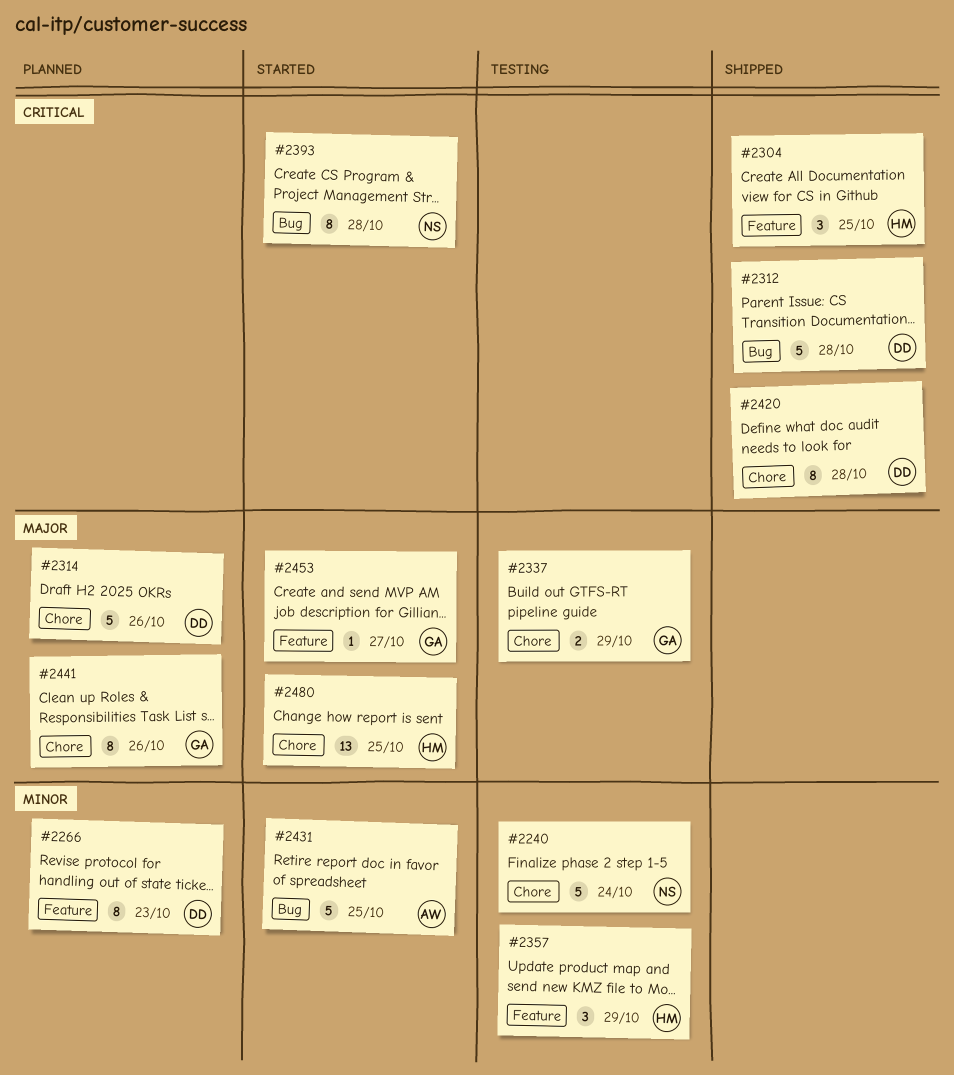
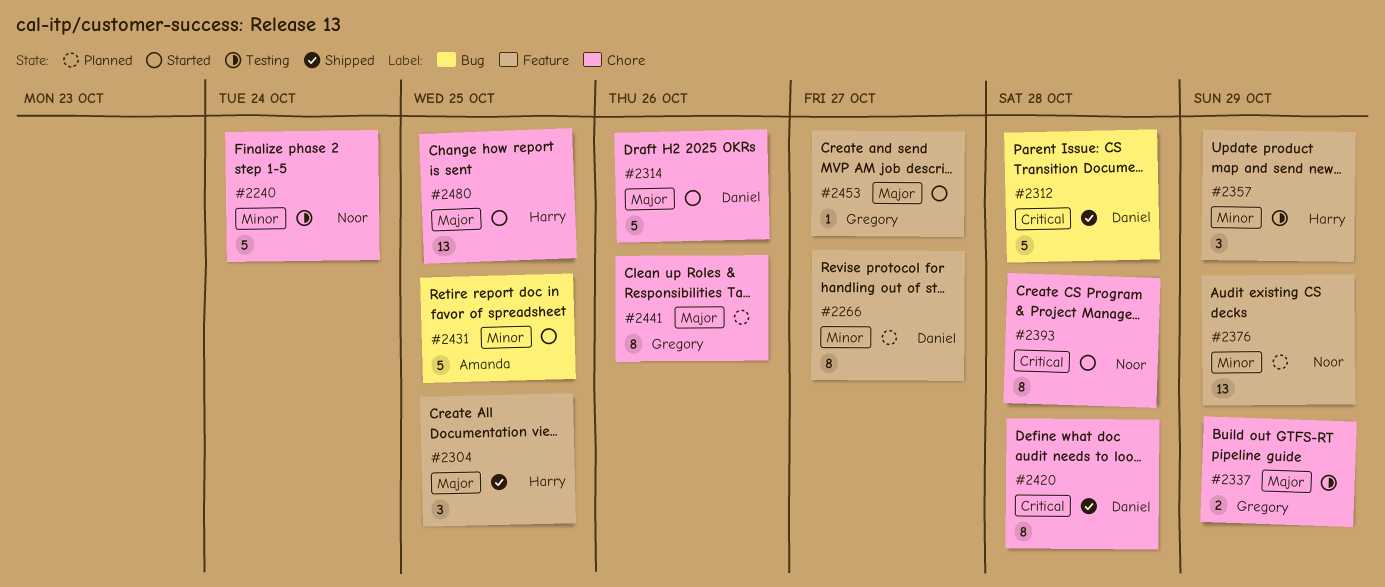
#2266, due: Oct 23 -> Oct 27
#2304, priority: Critical -> Major
#2314, status: Planned -> Started
#2376: none -> present
#2393, label: Bug -> Chore

